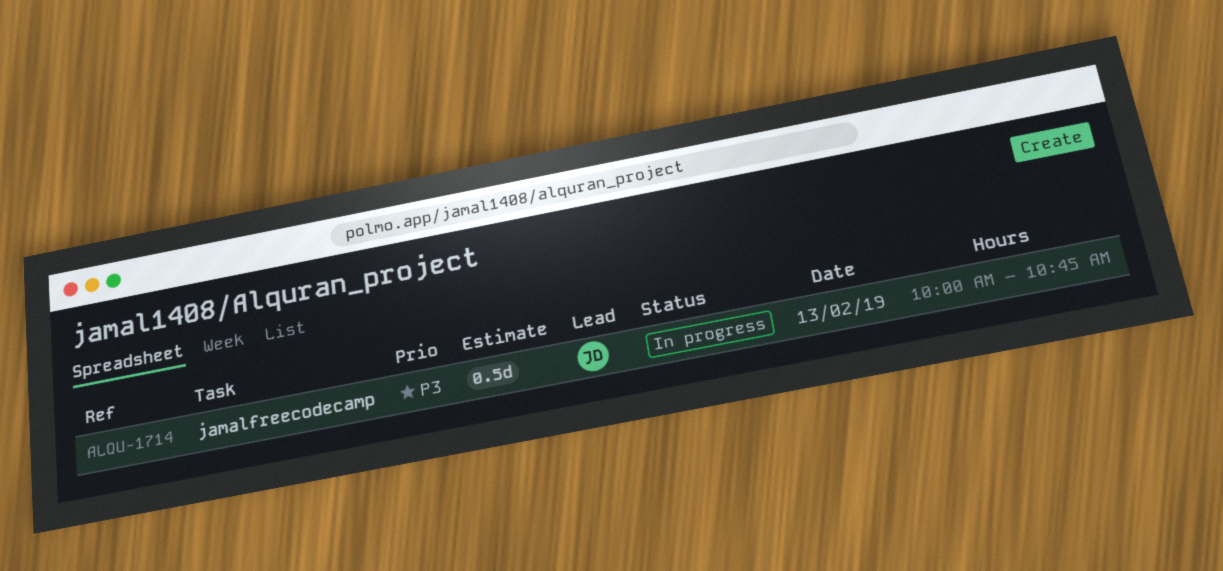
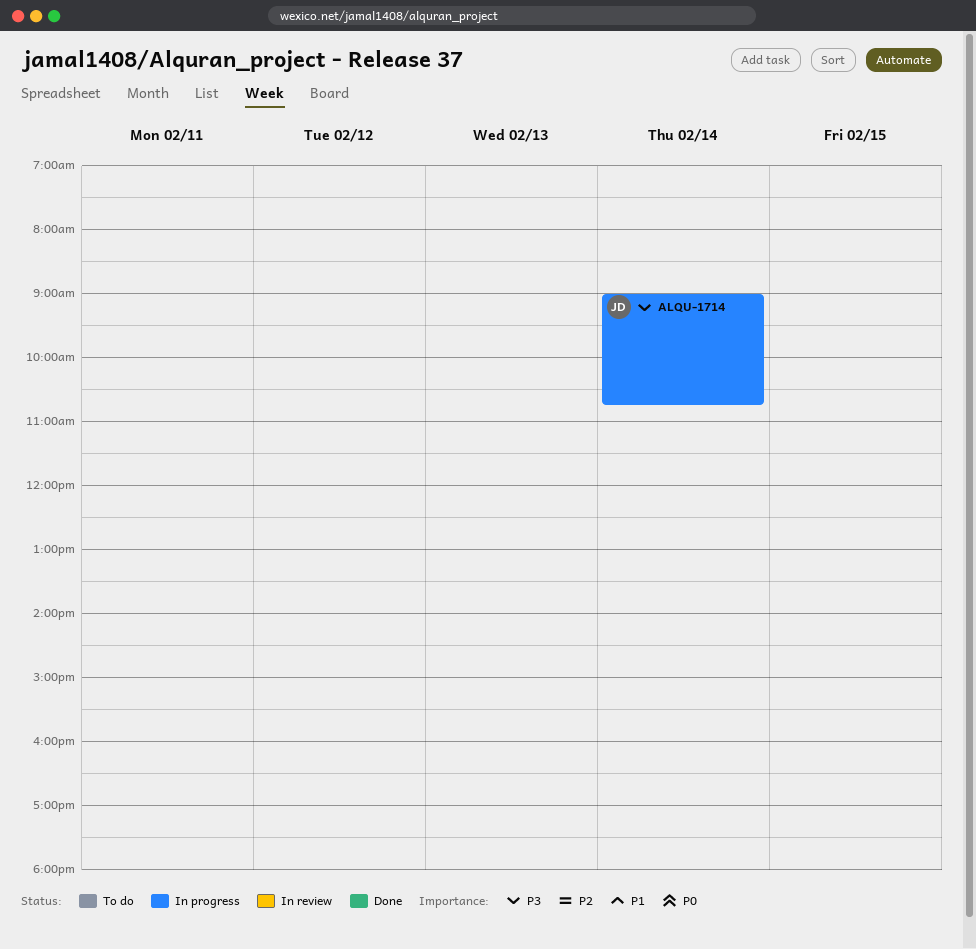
ALQU-1714, day: Feb 13 -> Feb 14
ALQU-1714, begins: 10:00 -> 09:00

